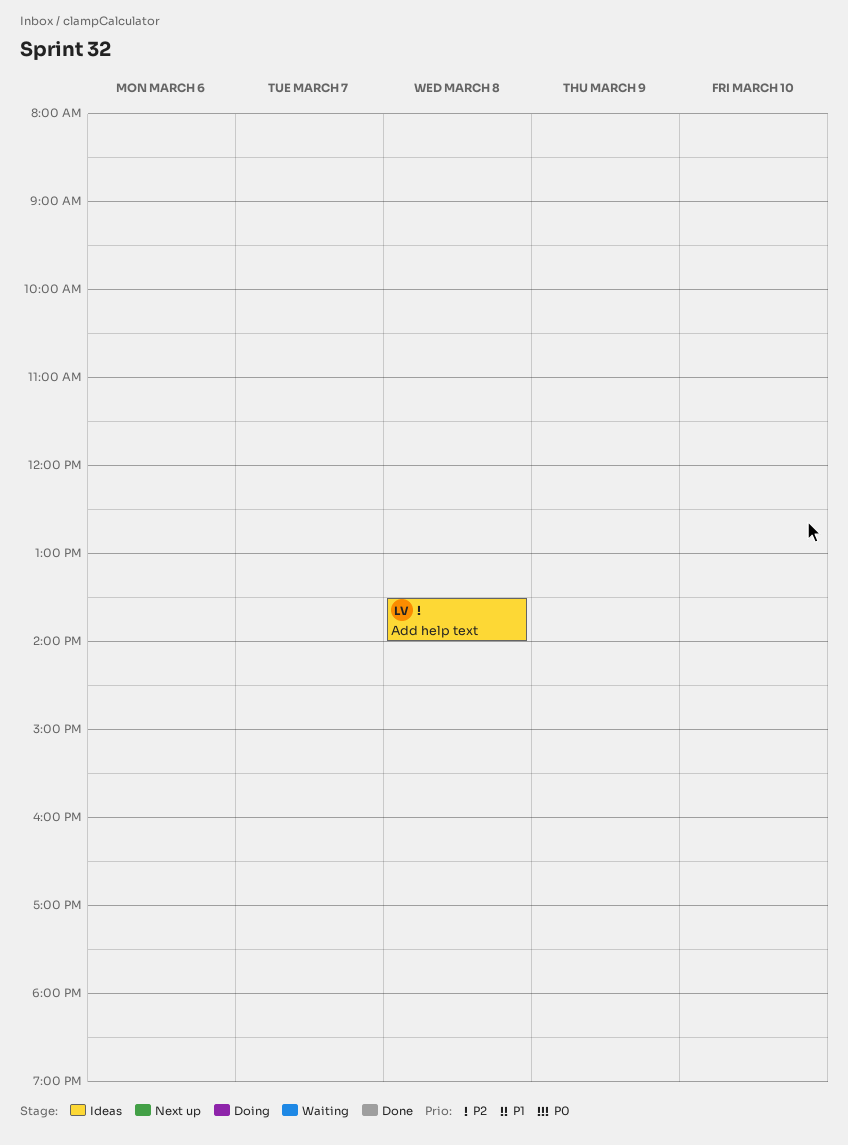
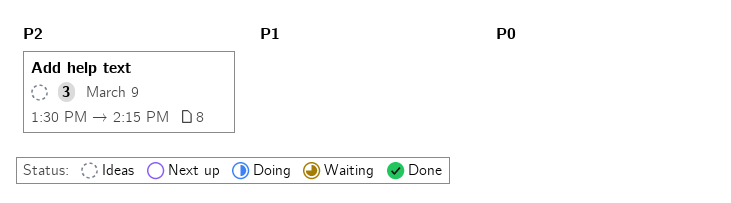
Add help text, day: Mar 8 -> Mar 9
Add help text, ends: 14:00 -> 14:15

